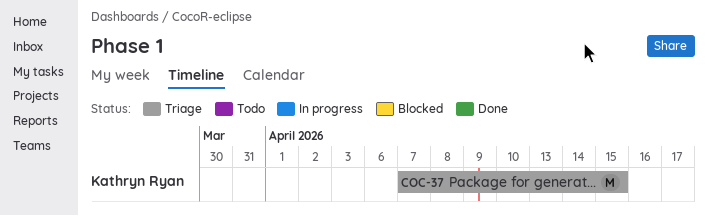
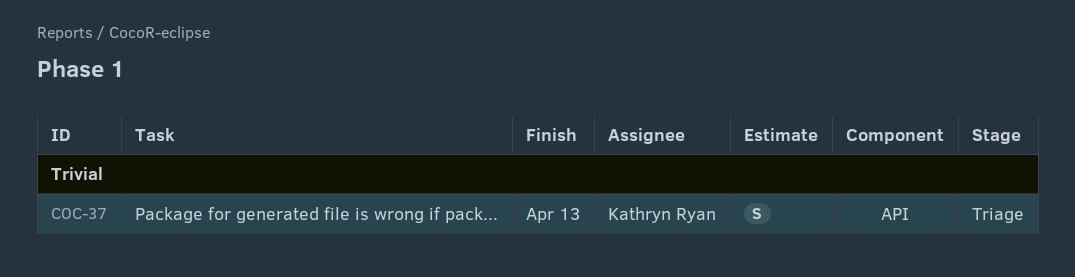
COC-37, estimate: M -> S
COC-37, due: Apr 15 -> Apr 13

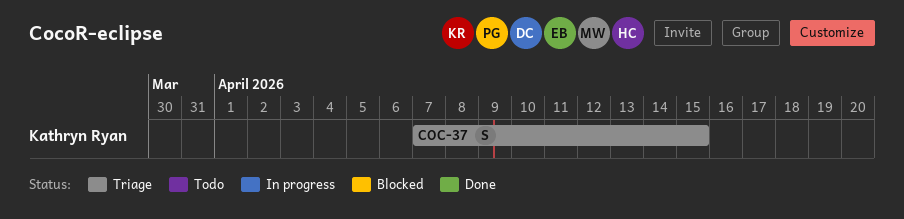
COC-37, due: Apr 13 -> Apr 15

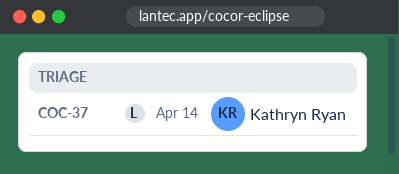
COC-37, estimate: S -> L
COC-37, due: Apr 15 -> Apr 14

